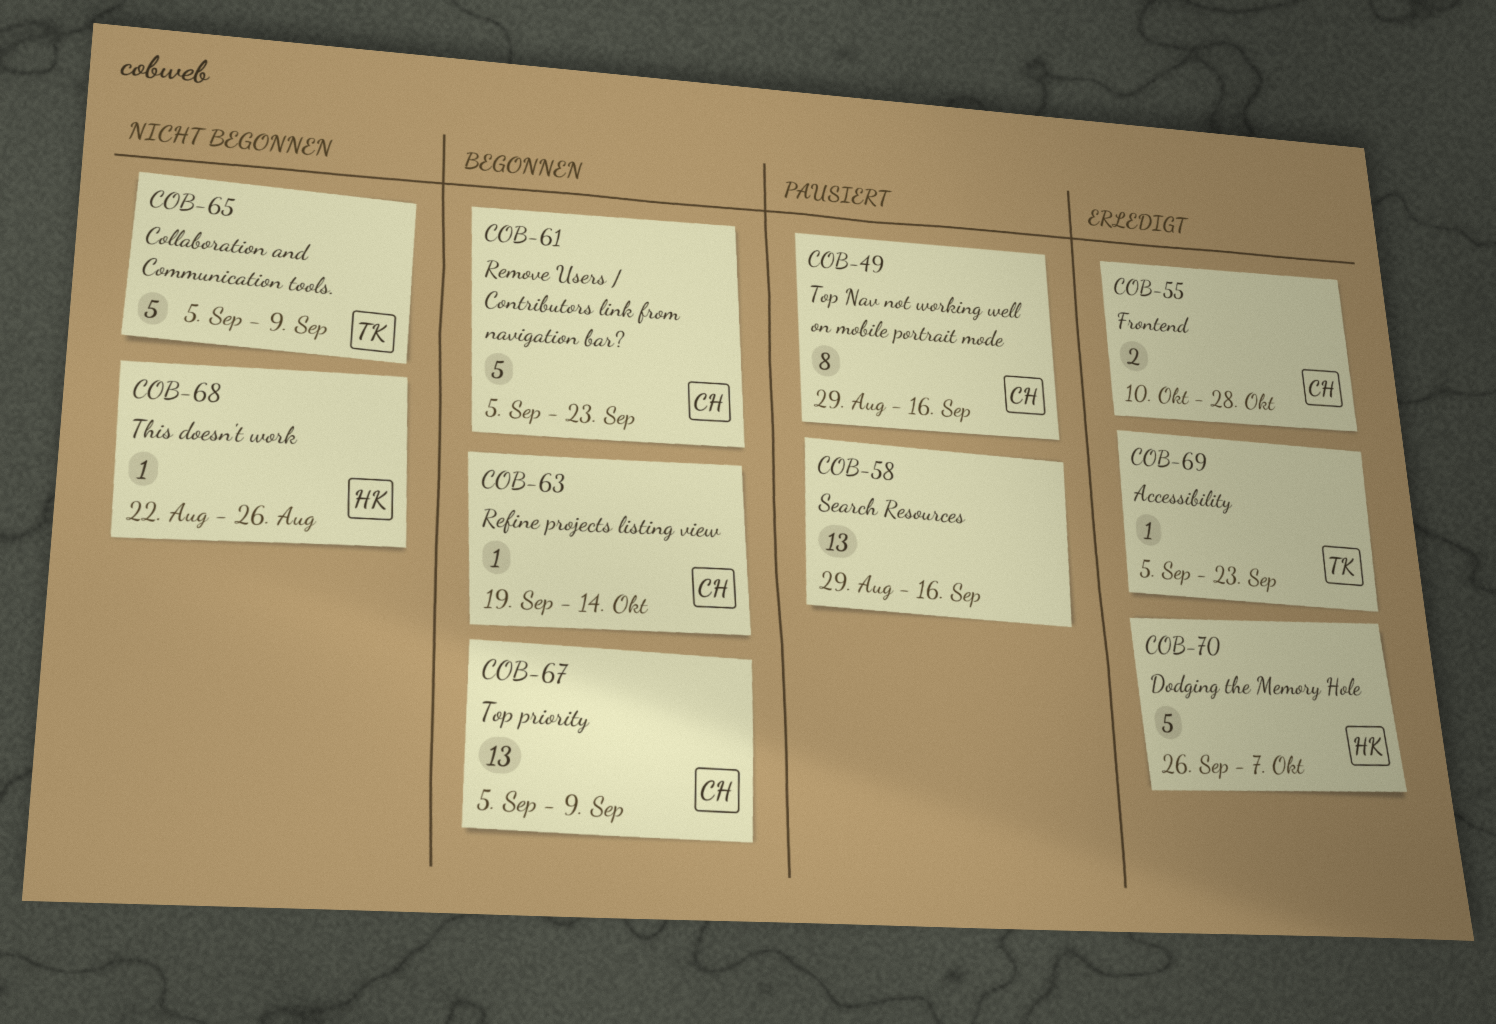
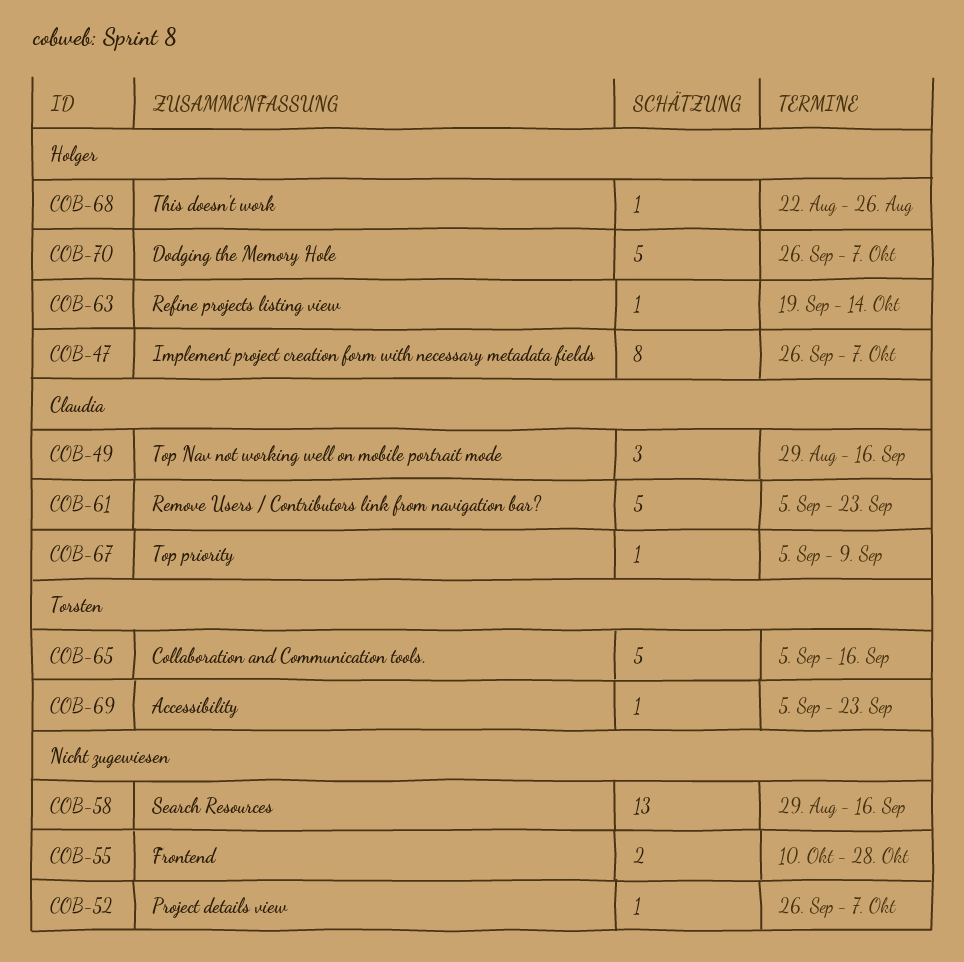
COB-47: none -> present
COB-49, estimate: 8 -> 3
COB-52: none -> present
COB-55, owner: Claudia -> none
COB-63, owner: Claudia -> Holger
COB-65, due: Sep 9 -> Sep 16
COB-67, estimate: 13 -> 1

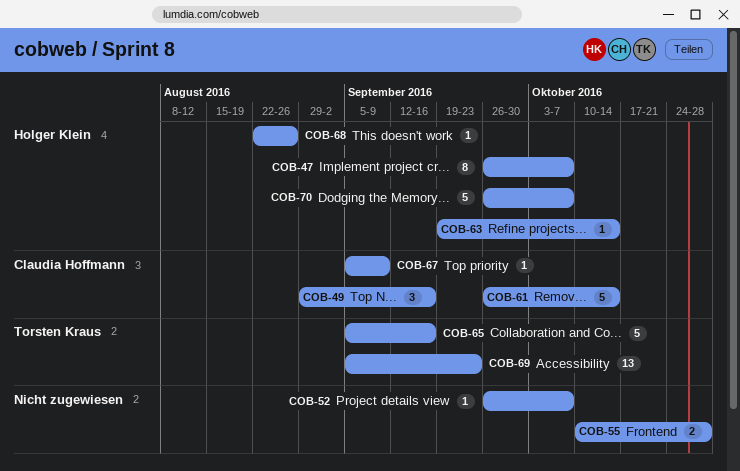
COB-58: present -> none
COB-61, start: Sep 5 -> Sep 26
COB-61, due: Sep 23 -> Oct 14
COB-69, estimate: 1 -> 13

